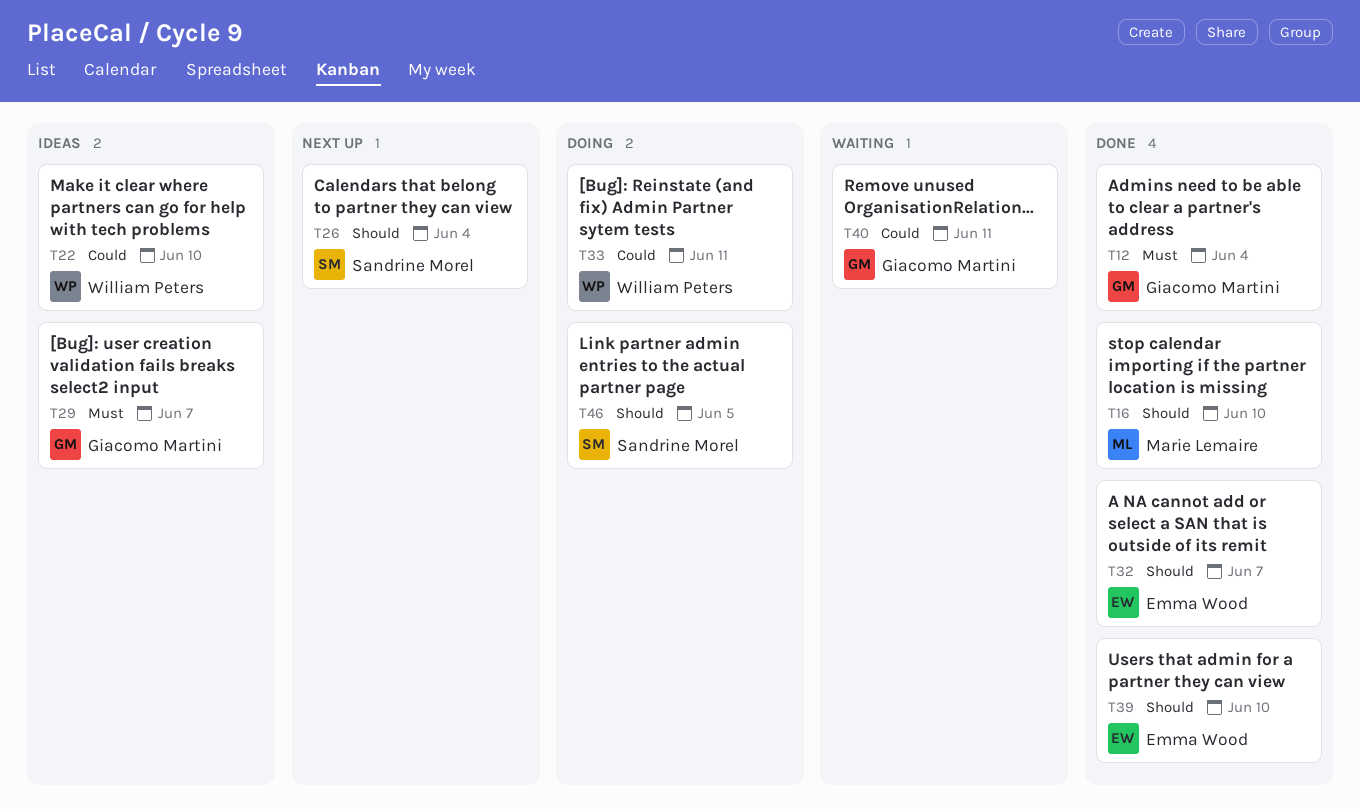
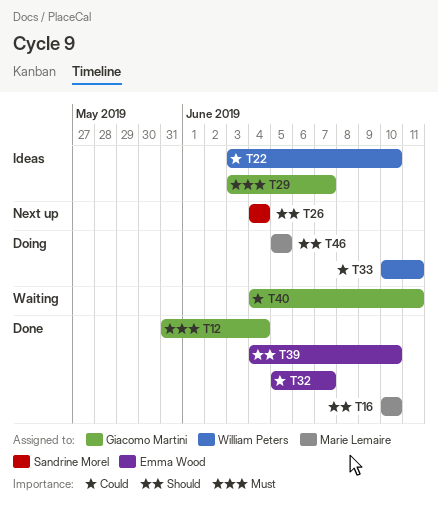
T32, priority: Should -> Could
T46, owner: Sandrine Morel -> Marie Lemaire

